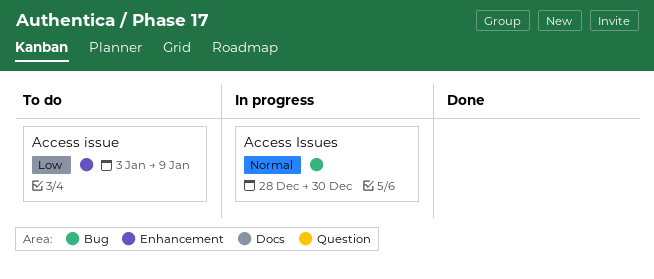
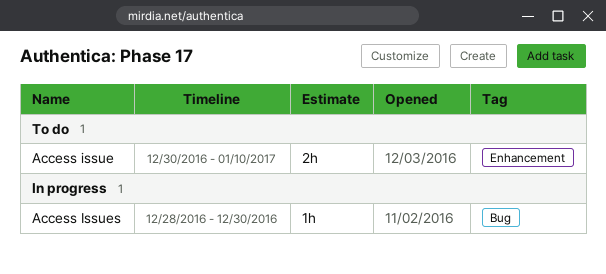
Access issue, start: Jan 3 -> Dec 30
Access issue, due: Jan 9 -> Jan 10

